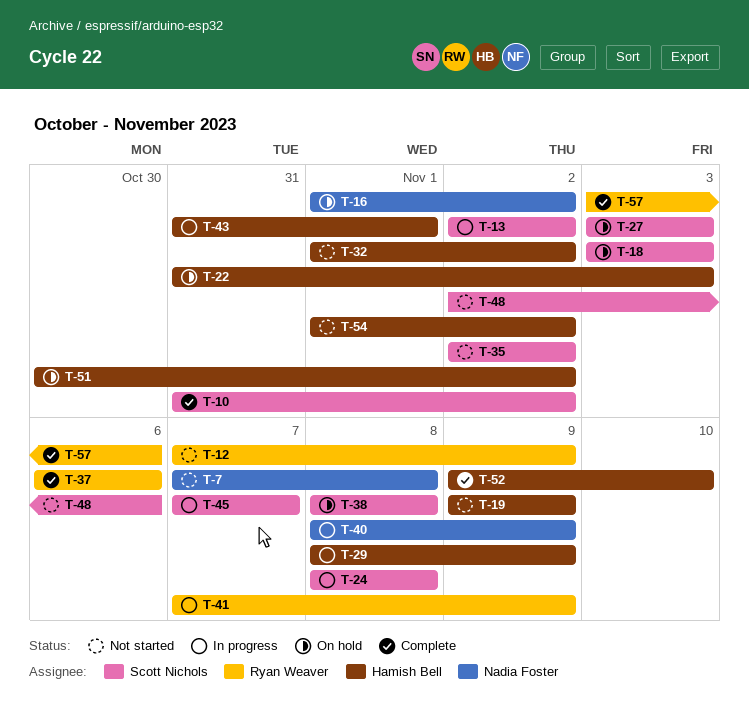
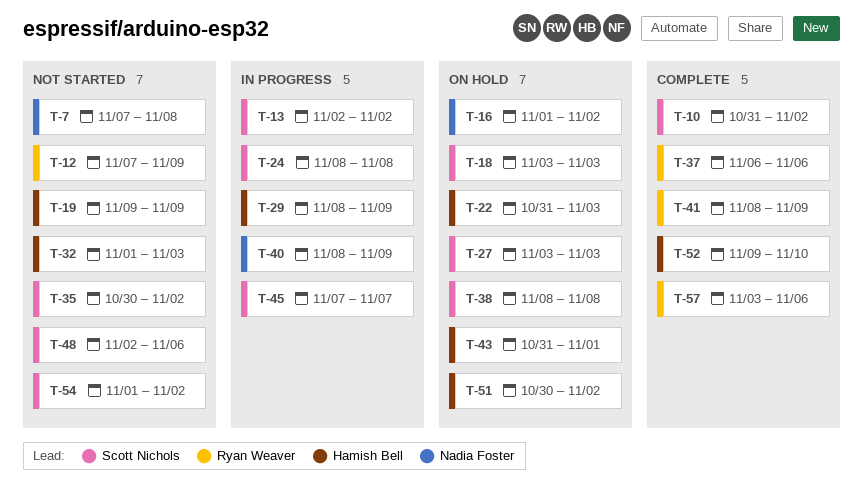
T-32, due: Nov 2 -> Nov 3
T-35, start: Nov 2 -> Oct 30
T-41, status: In progress -> Complete
T-41, start: Nov 7 -> Nov 8
T-43, status: In progress -> On hold
T-54, owner: Hamish Bell -> Scott Nichols

